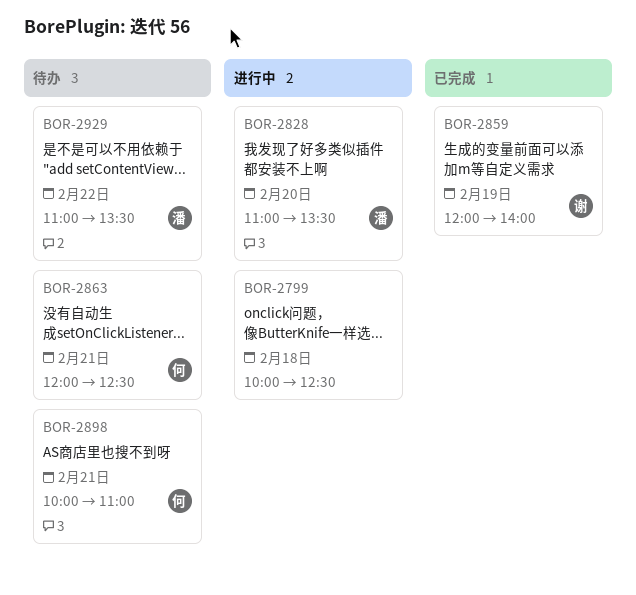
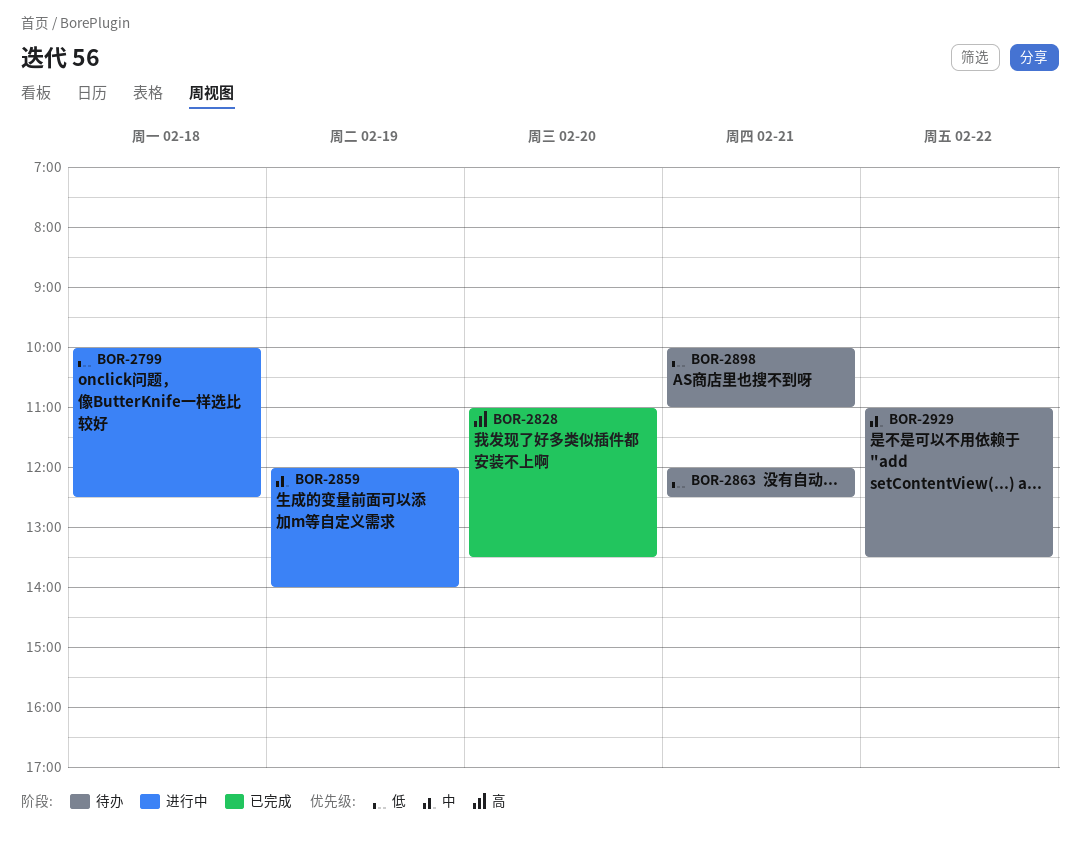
BOR-2828, status: 进行中 -> 已完成
BOR-2859, status: 已完成 -> 进行中

